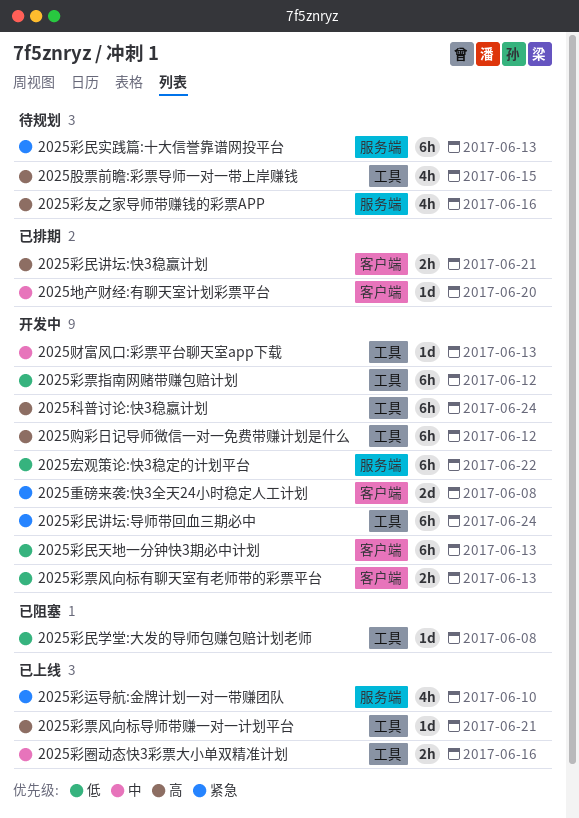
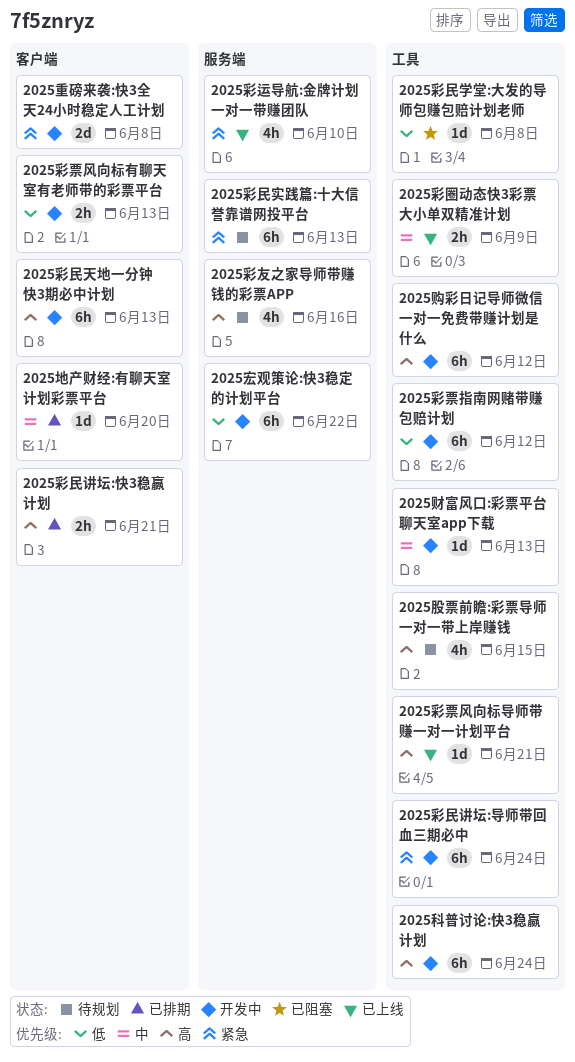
2025彩圈动态快3彩票大小单双精准计划, due: Jun 16 -> Jun 9
2025彩民天地一分钟快3期必中计划, priority: 低 -> 高

